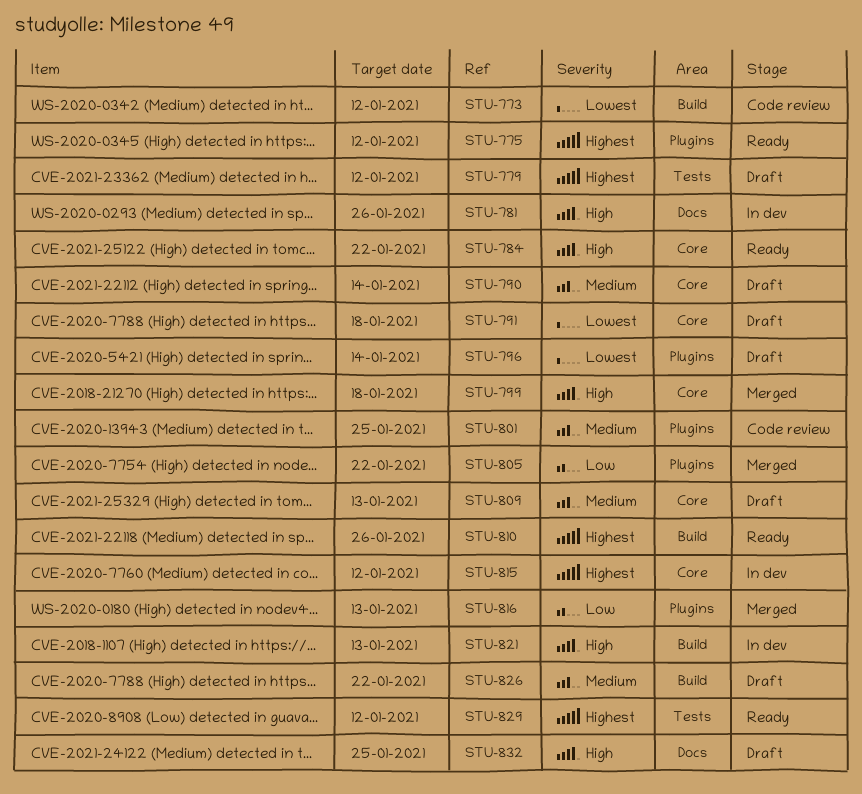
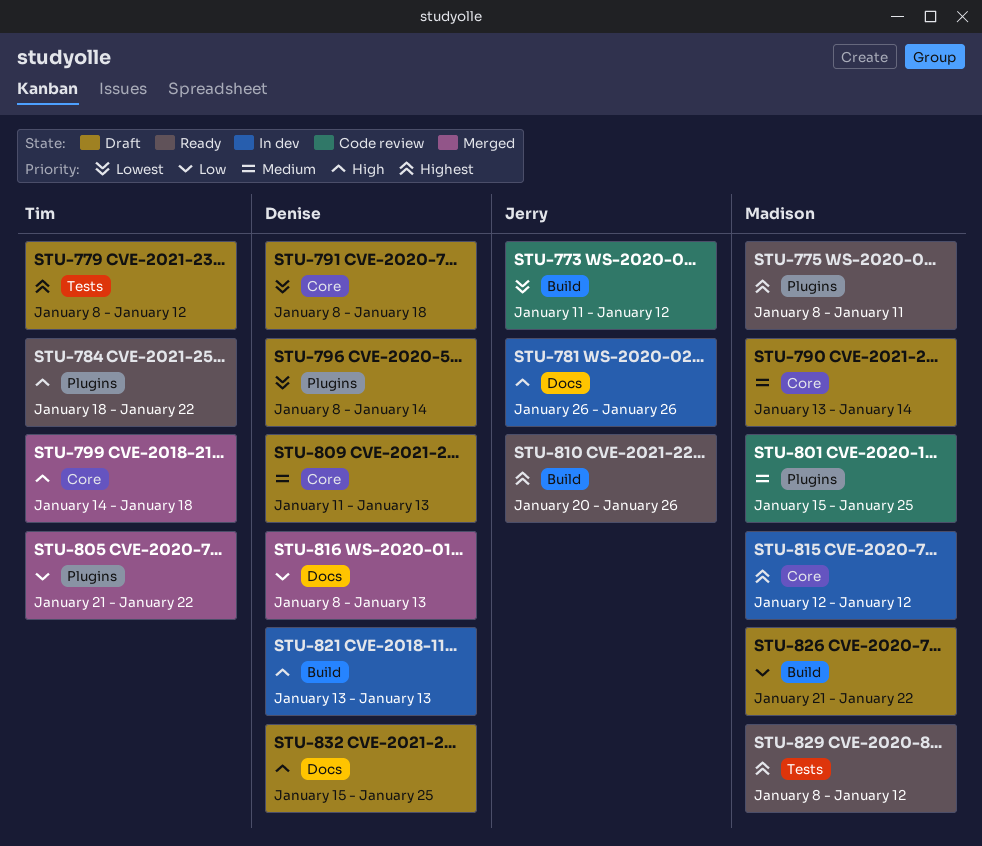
STU-775, due: Jan 12 -> Jan 11
STU-784, label: Core -> Plugins
STU-816, label: Plugins -> Docs
STU-826, priority: Medium -> Low

